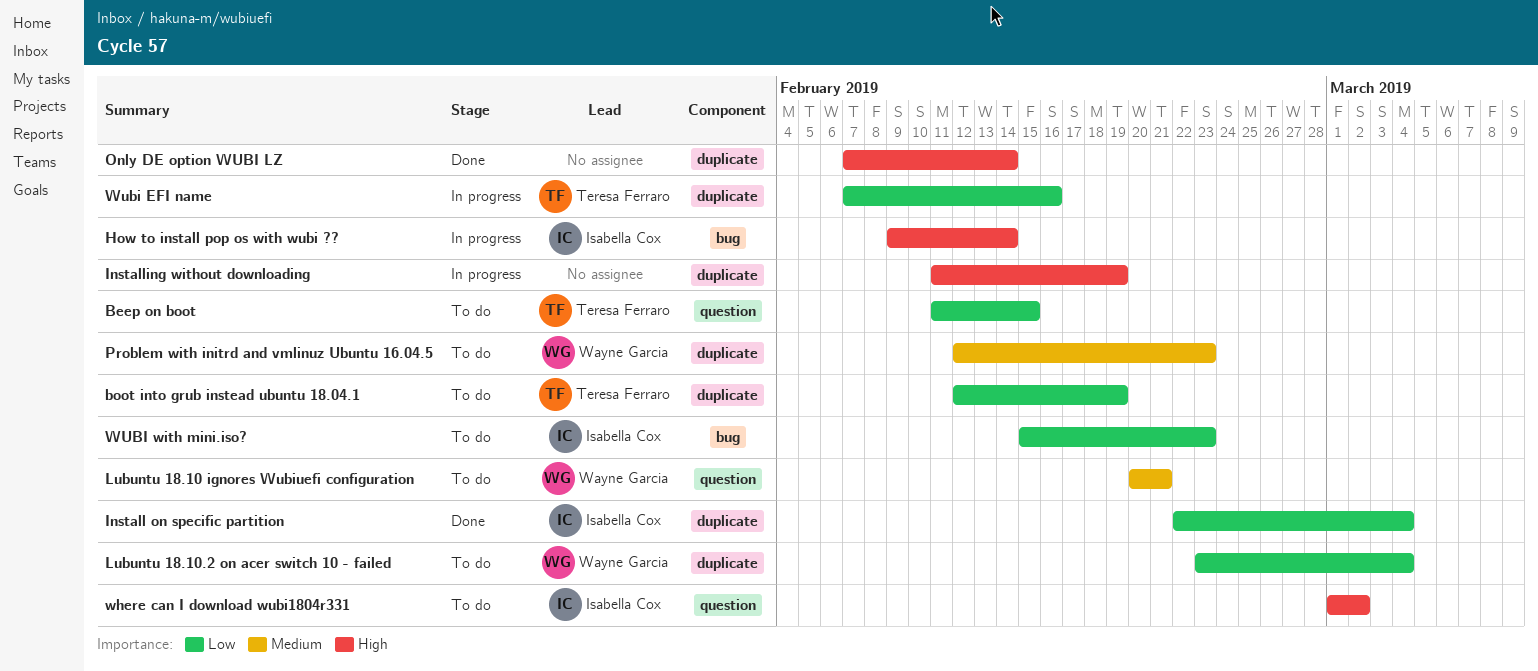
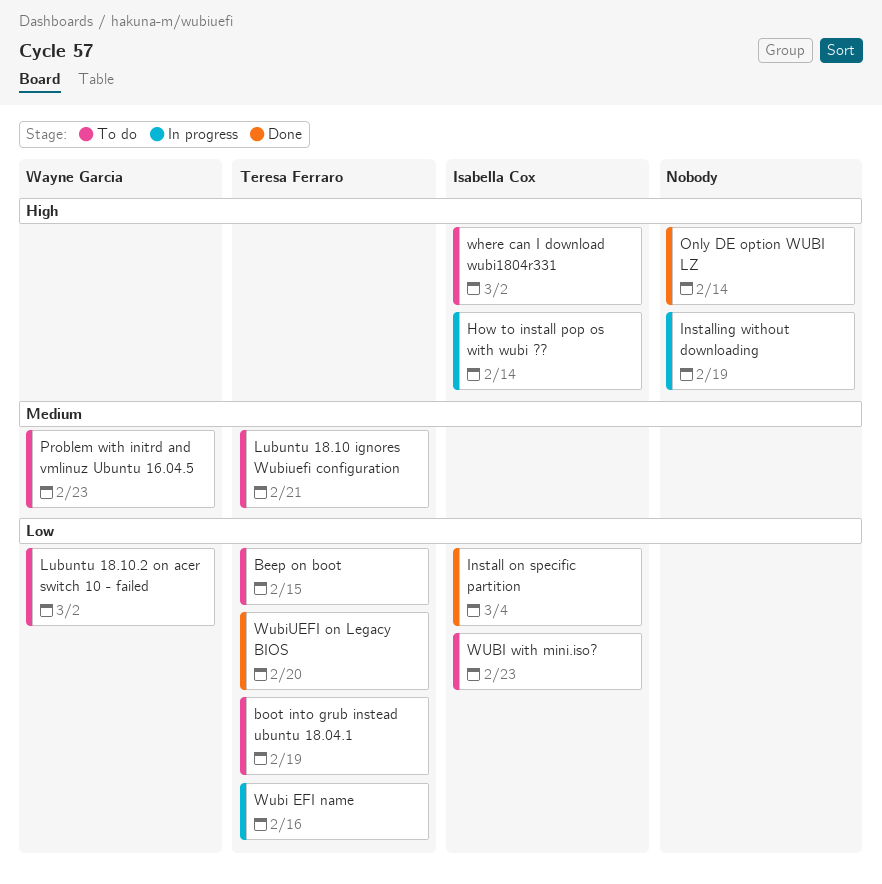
Lubuntu 18.10 ignores Wubiuefi configuration, owner: Wayne Garcia -> Teresa Ferraro
Lubuntu 18.10.2 on acer switch 10 - failed, due: Mar 4 -> Mar 2
WubiUEFI on Legacy BIOS: none -> present

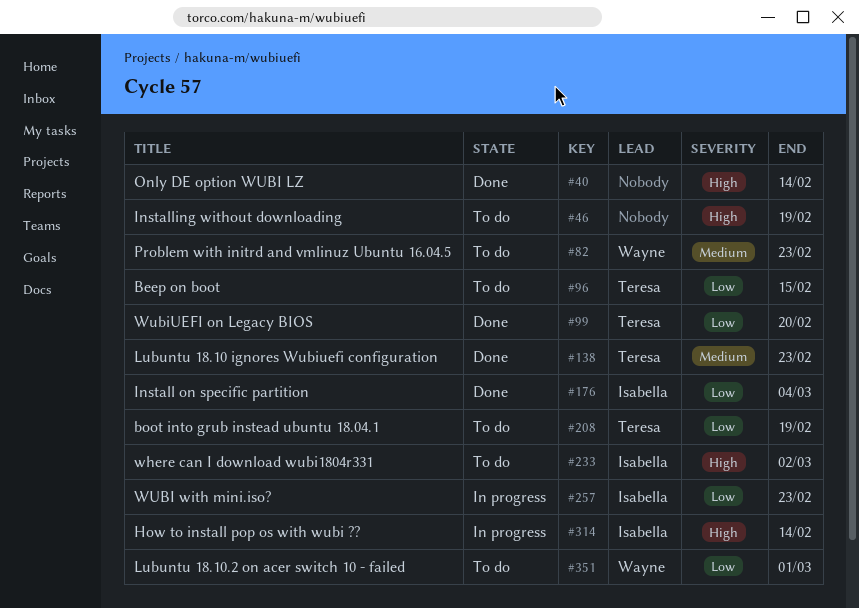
Installing without downloading, status: In progress -> To do
Lubuntu 18.10 ignores Wubiuefi configuration, status: To do -> Done
Lubuntu 18.10 ignores Wubiuefi configuration, due: Feb 21 -> Feb 23
Lubuntu 18.10.2 on acer switch 10 - failed, due: Mar 2 -> Mar 1
Wubi EFI name: present -> none
WUBI with mini.iso?, status: To do -> In progress

